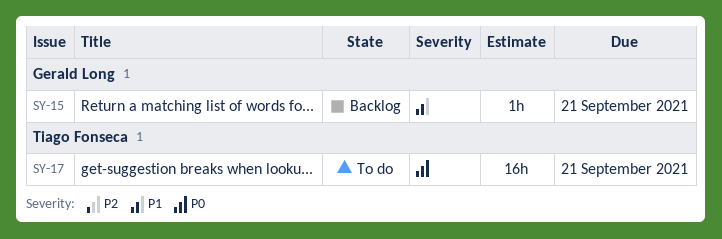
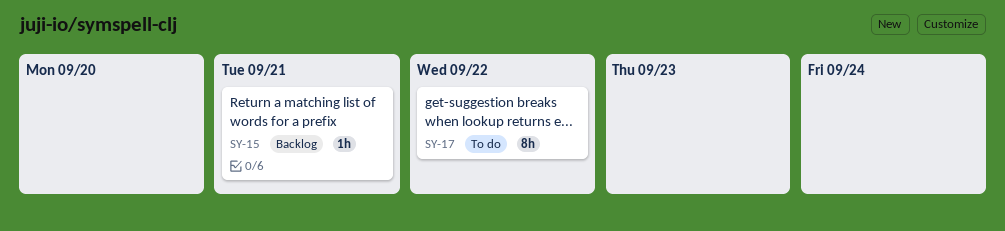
SY-17, estimate: 16h -> 8h
SY-17, due: Sep 21 -> Sep 22

